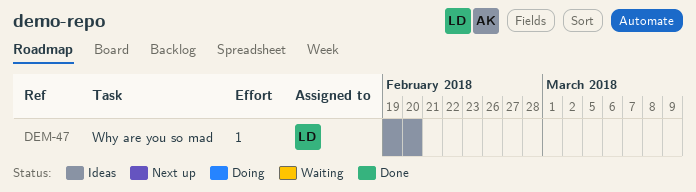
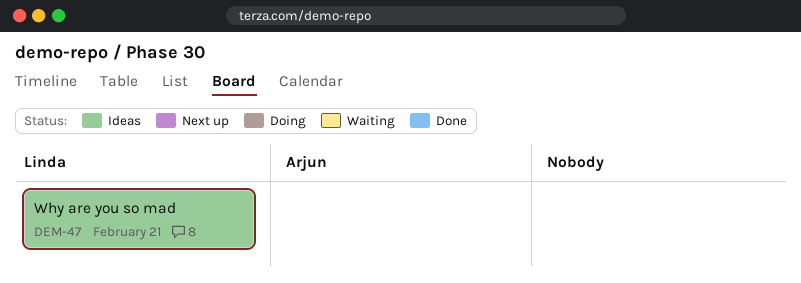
DEM-47, due: Feb 20 -> Feb 21

